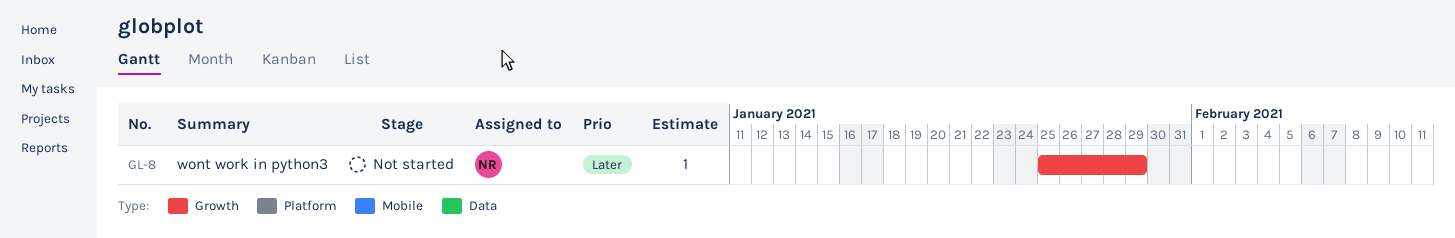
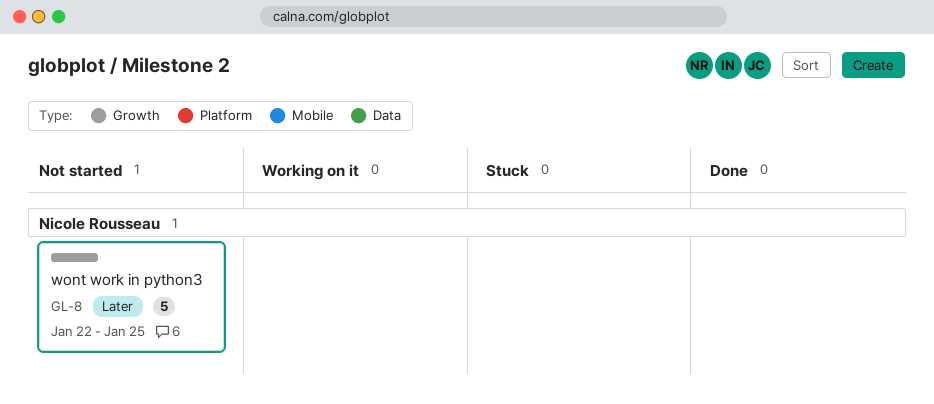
GL-8, estimate: 1 -> 5
GL-8, start: Jan 25 -> Jan 22
GL-8, due: Jan 29 -> Jan 25

